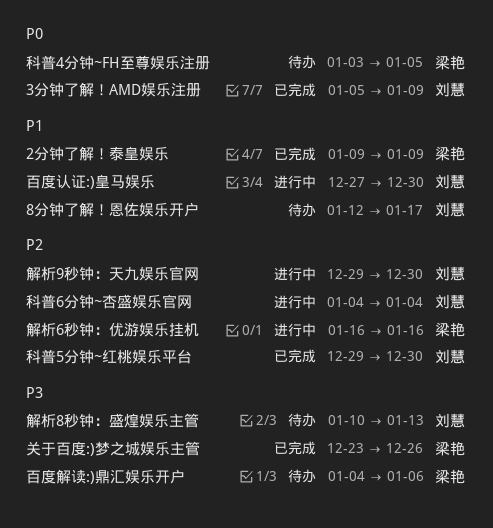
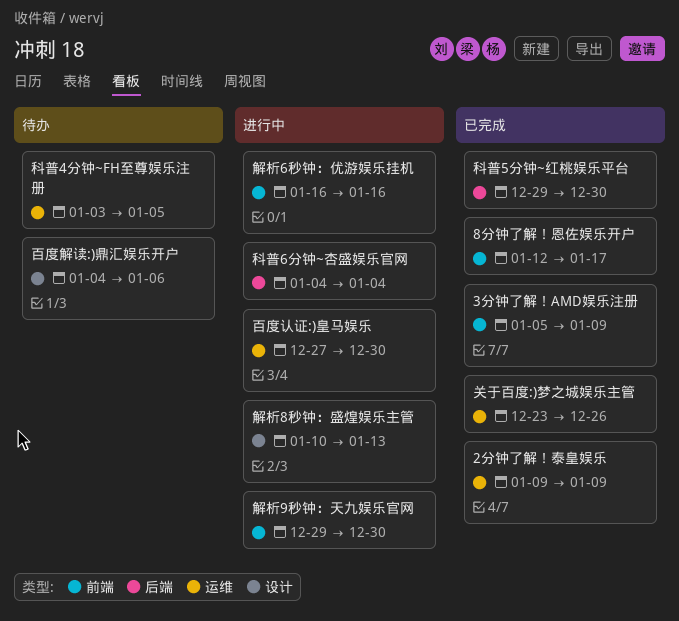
8分钟了解！恩佐娱乐开户, status: 待办 -> 已完成
解析8秒钟：盛煌娱乐主管, status: 待办 -> 进行中

